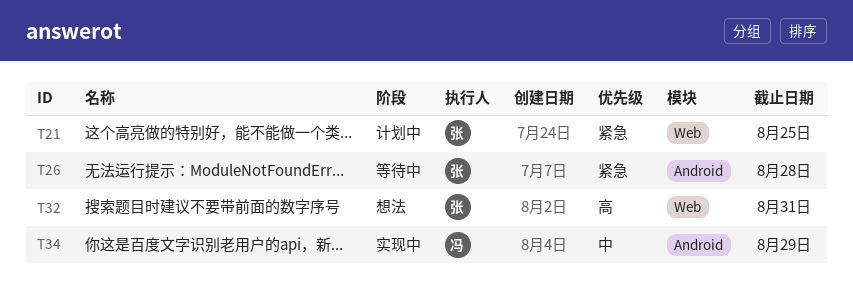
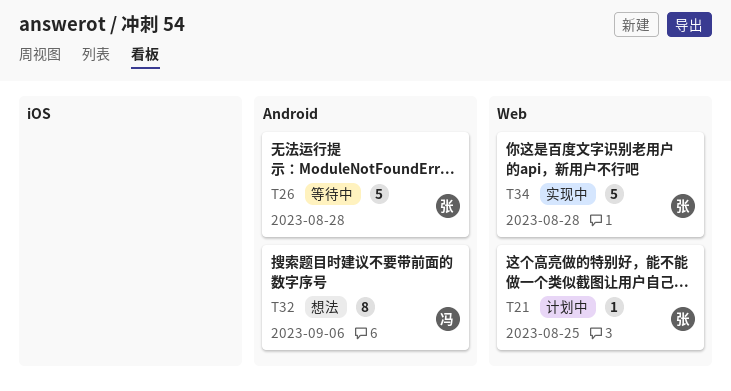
T32, owner: 张 -> 冯
T32, label: Web -> Android
T32, due: Aug 31 -> Sep 6
T34, owner: 冯 -> 张
T34, label: Android -> Web
T34, due: Aug 29 -> Aug 28

